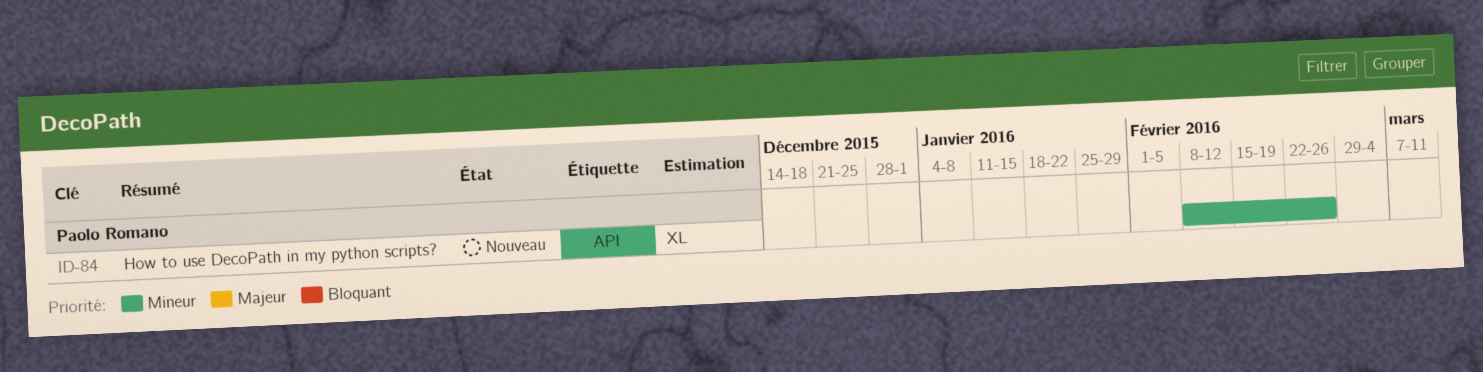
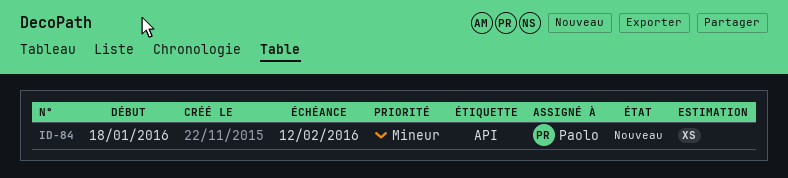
ID-84, estimate: XL -> XS
ID-84, start: Feb 8 -> Jan 18
ID-84, due: Feb 26 -> Feb 12

